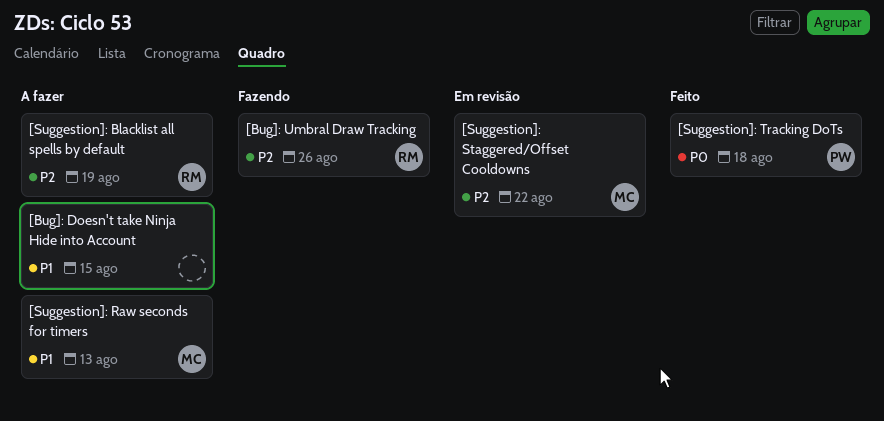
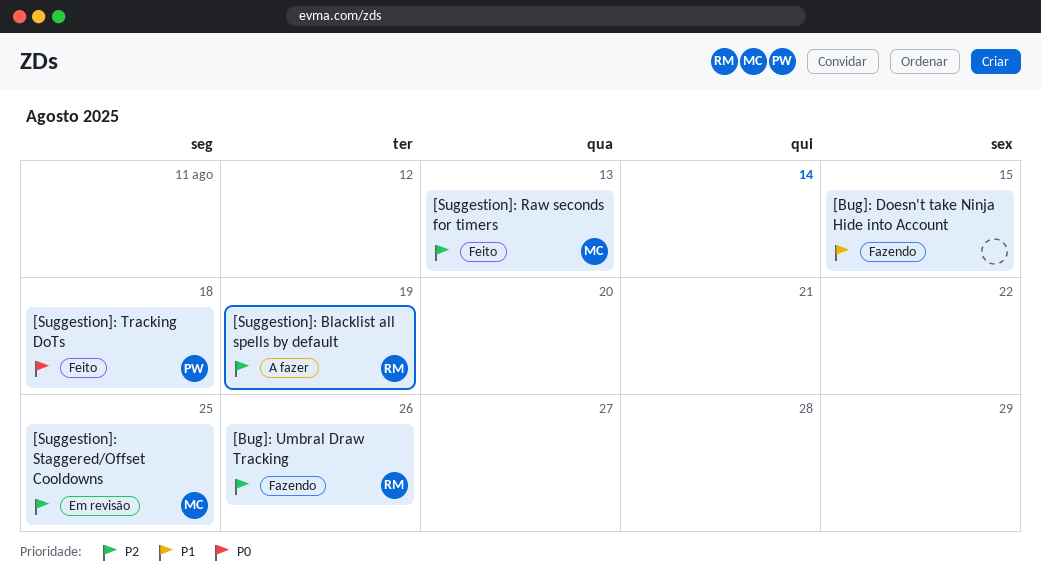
[Bug]: Doesn't take Ninja Hide into Account, status: A fazer -> Fazendo
[Suggestion]: Raw seconds for timers, status: A fazer -> Feito
[Suggestion]: Raw seconds for timers, priority: P1 -> P2
[Suggestion]: Staggered/Offset Cooldowns, due: Aug 22 -> Aug 25

